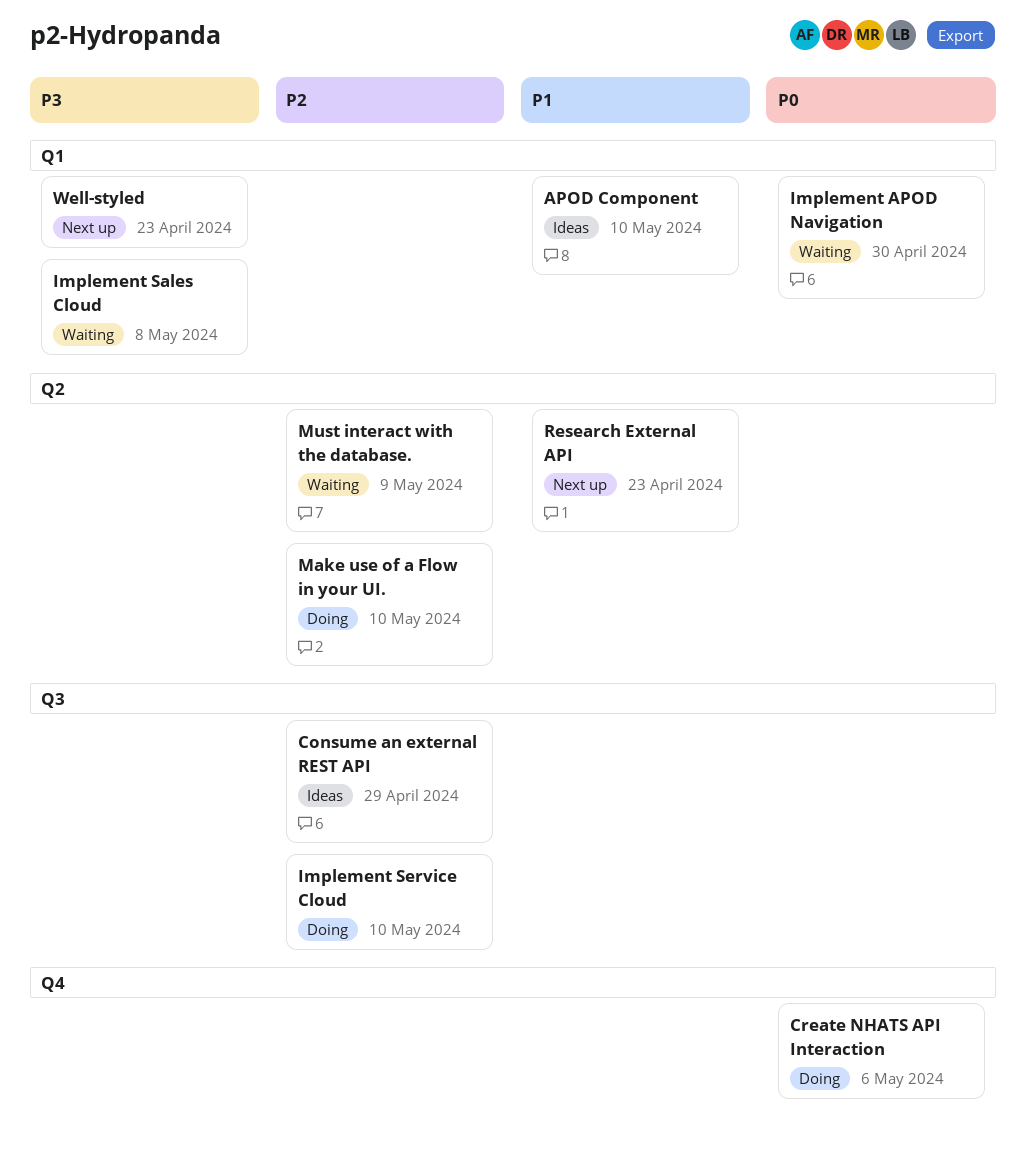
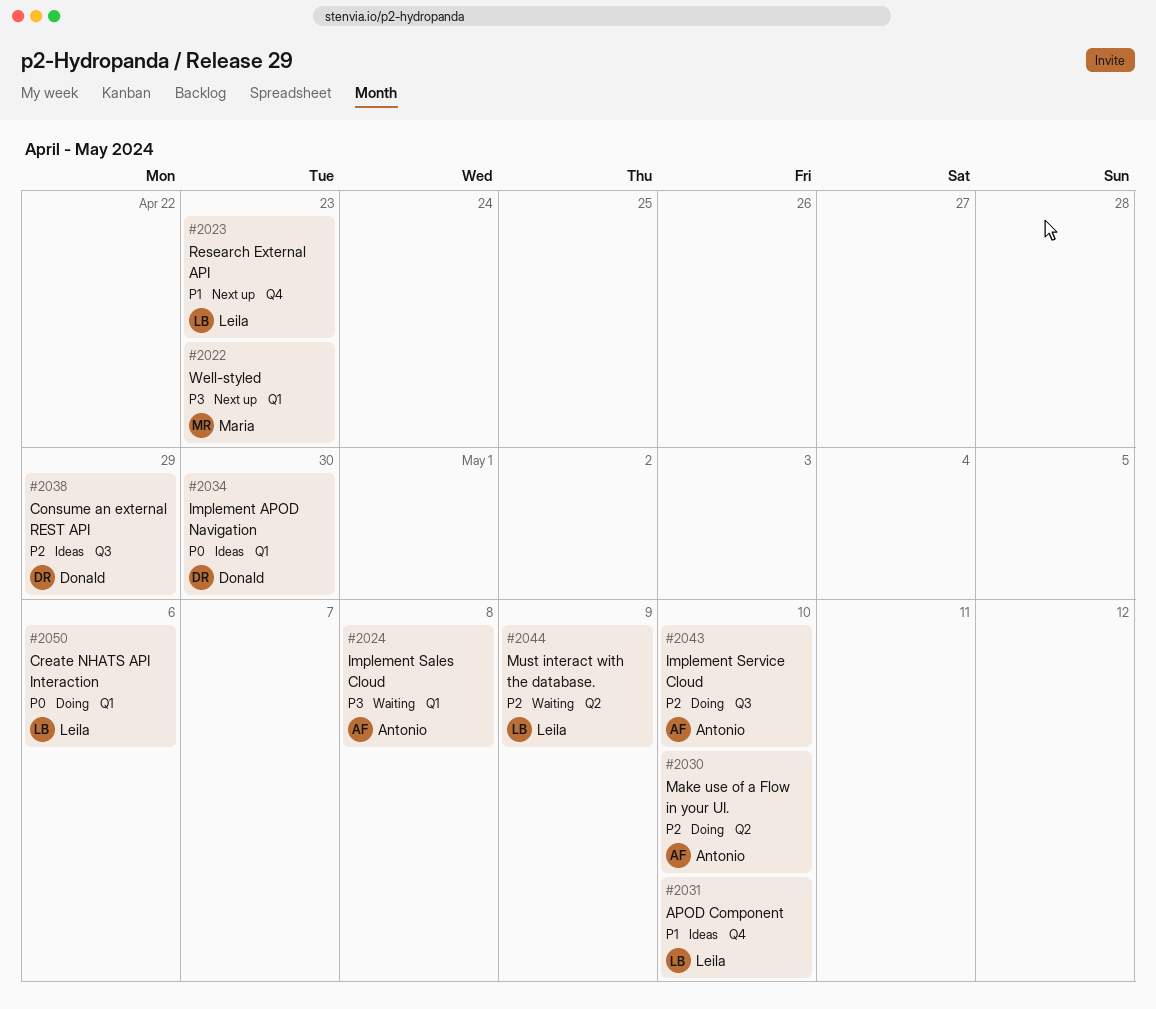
APOD Component, label: Q1 -> Q4
Create NHATS API Interaction, label: Q4 -> Q1
Implement APOD Navigation, status: Waiting -> Ideas
Research External API, label: Q2 -> Q4

